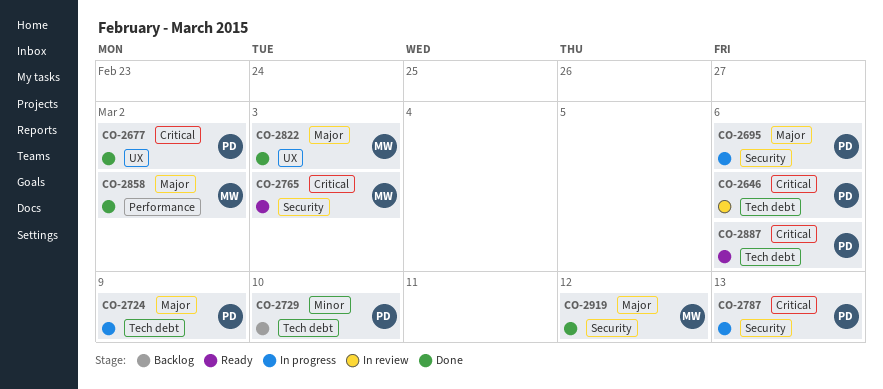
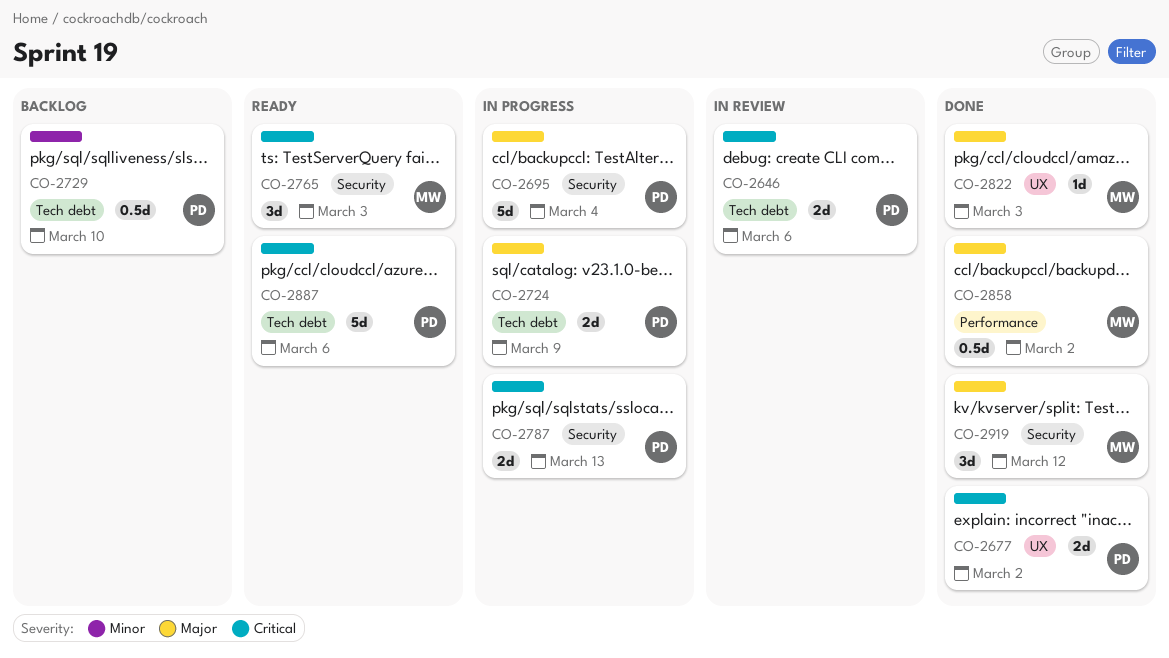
CO-2695, due: Mar 6 -> Mar 4

